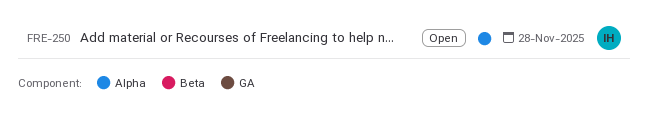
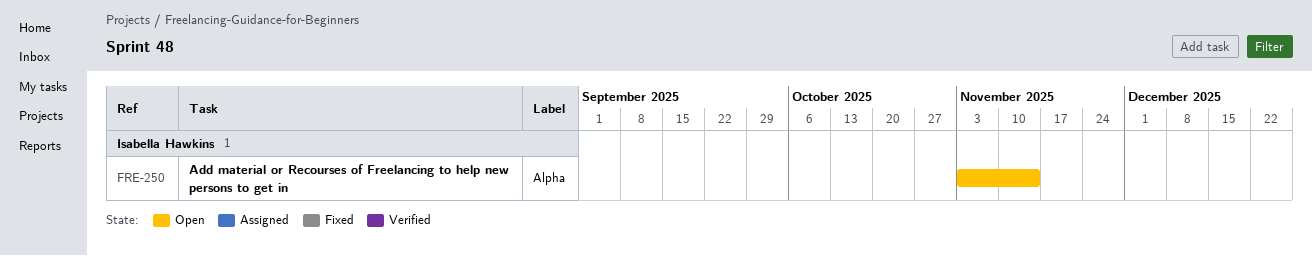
FRE-250, due: Nov 28 -> Nov 14

